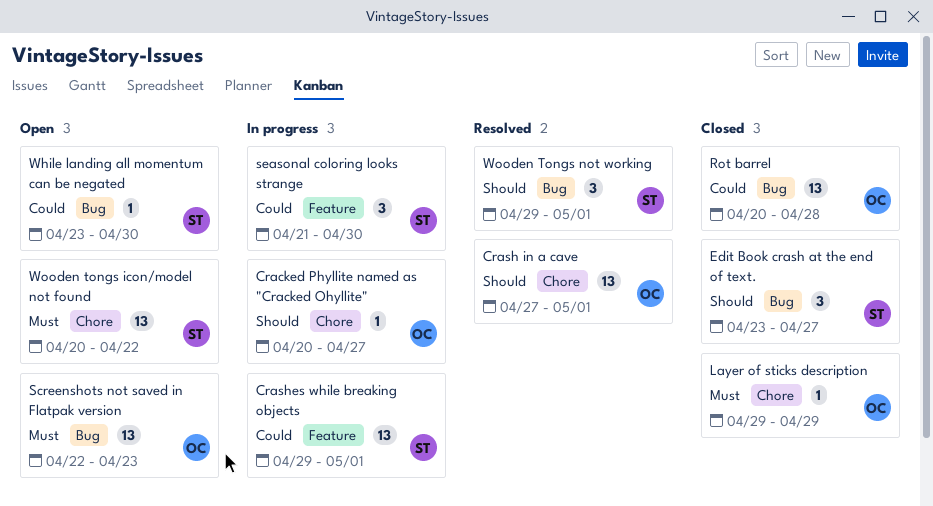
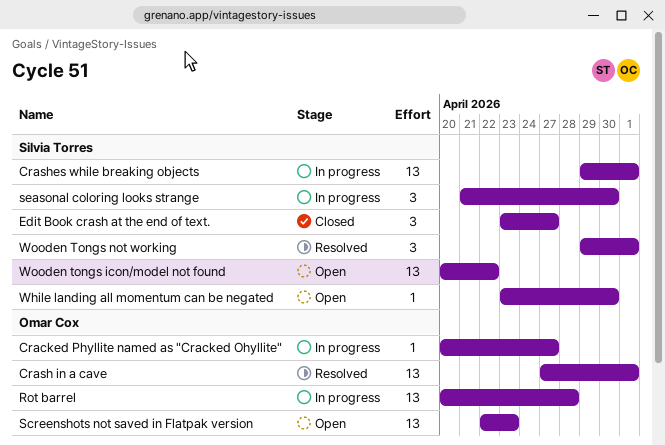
Layer of sticks description: present -> none
Rot barrel, status: Closed -> In progress

